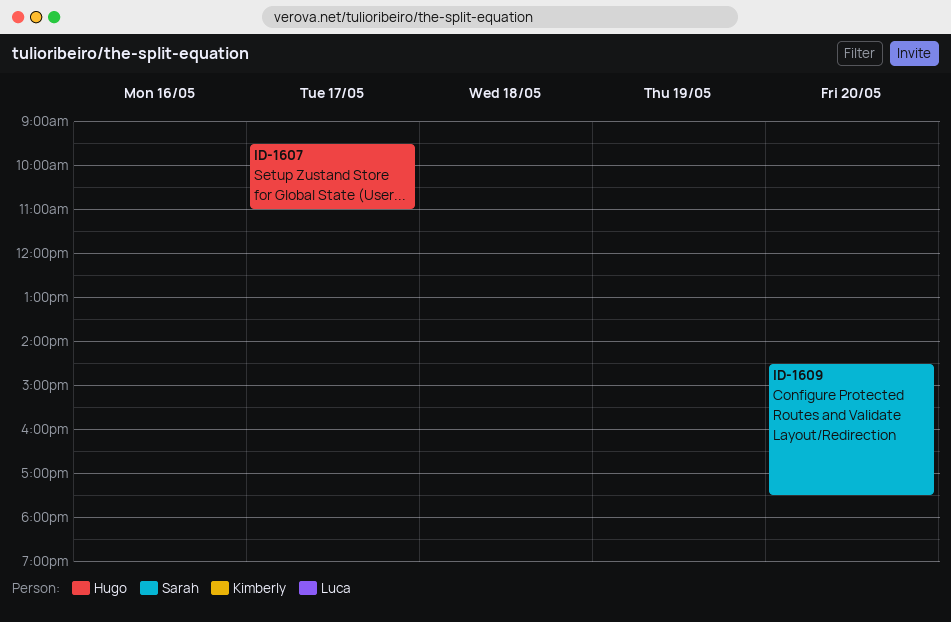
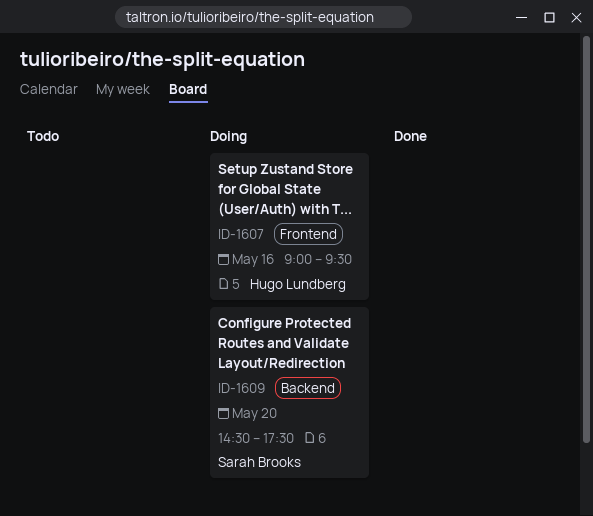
ID-1607, day: May 17 -> May 16
ID-1607, begins: 09:30 -> 09:00
ID-1607, ends: 11:00 -> 09:30

